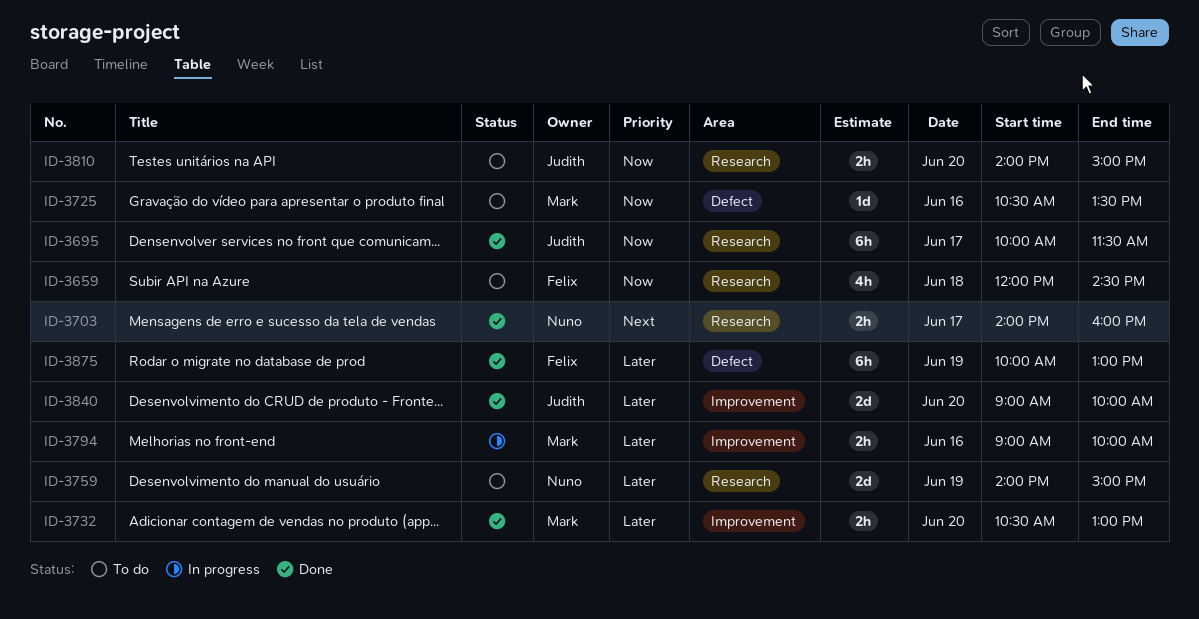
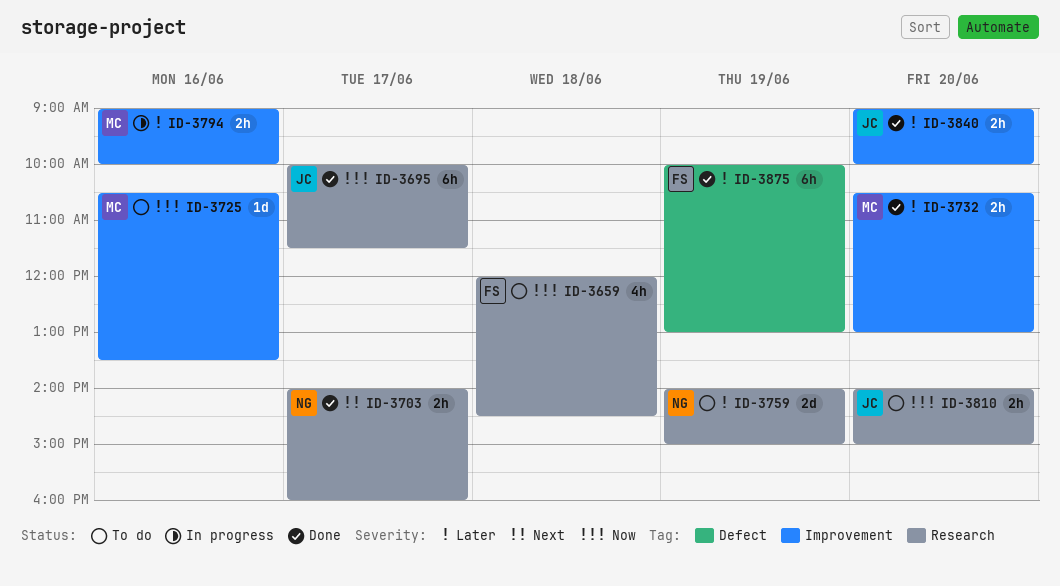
ID-3725, label: Defect -> Improvement
ID-3840, estimate: 2d -> 2h

